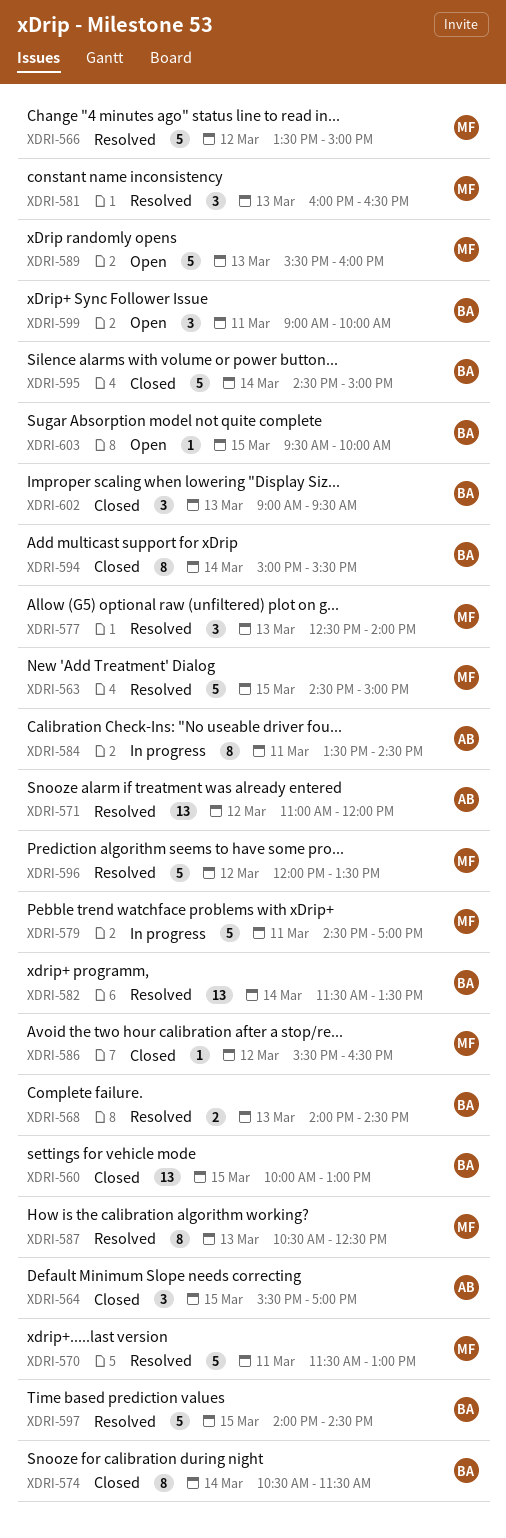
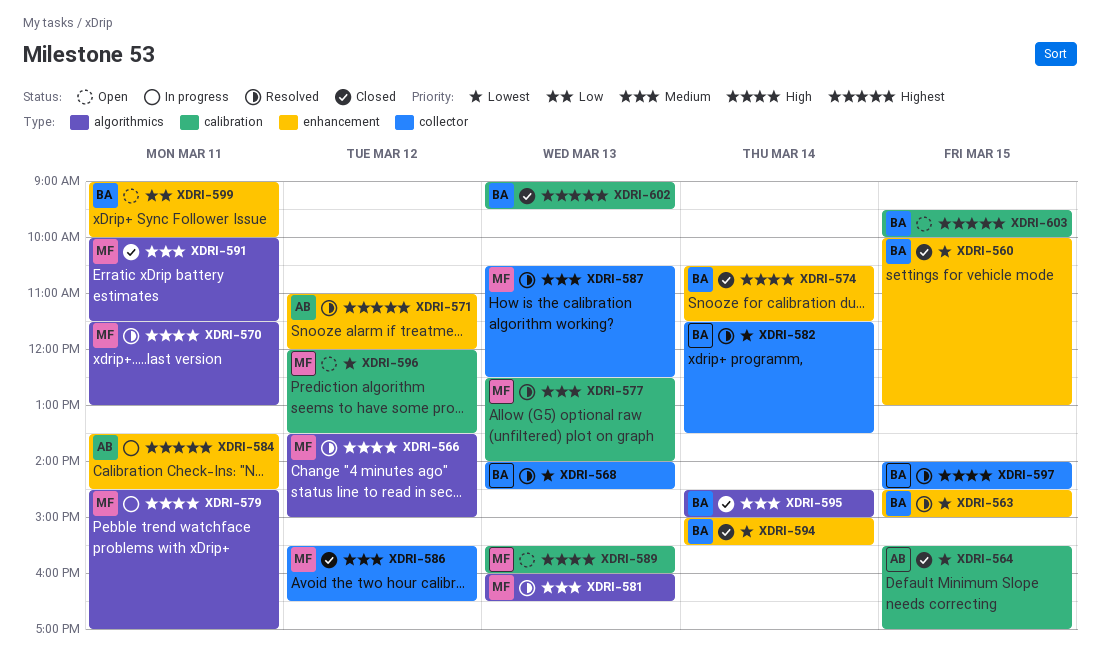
XDRI-563, owner: MF -> BA
XDRI-591: none -> present
XDRI-596, status: Resolved -> Open

